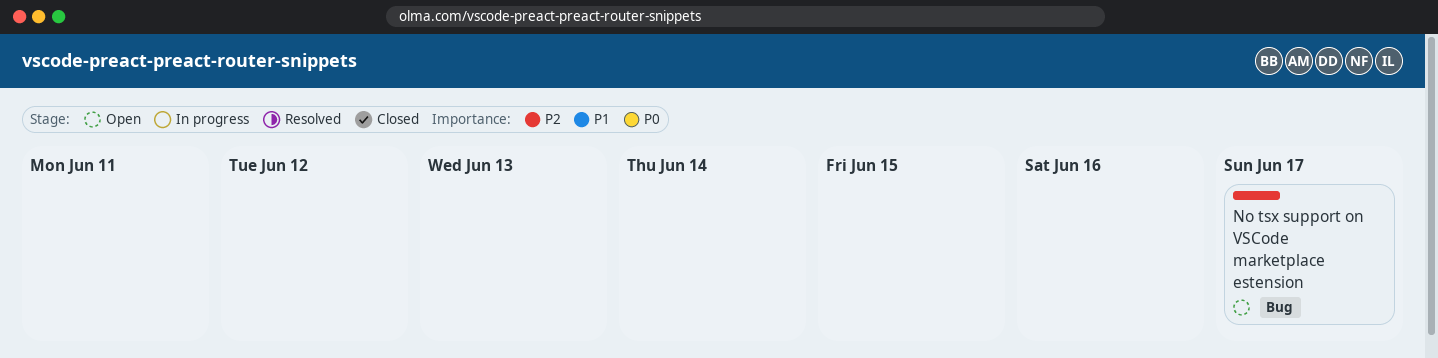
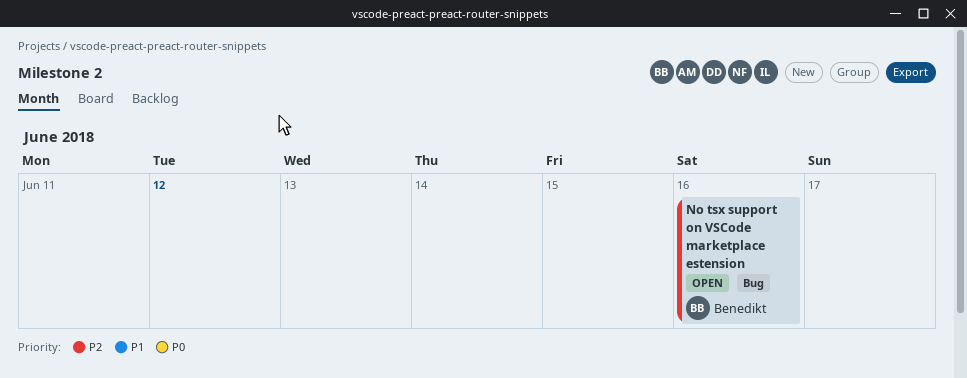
No tsx support on VSCode marketplace estension, due: Jun 17 -> Jun 16

